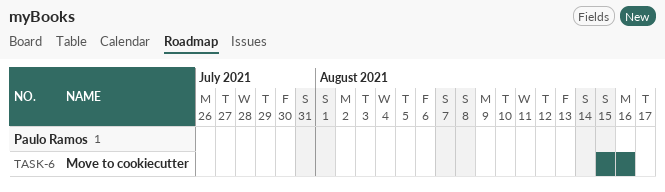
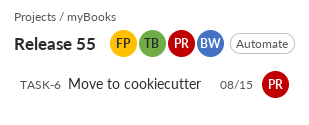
TASK-6, due: Aug 16 -> Aug 15

